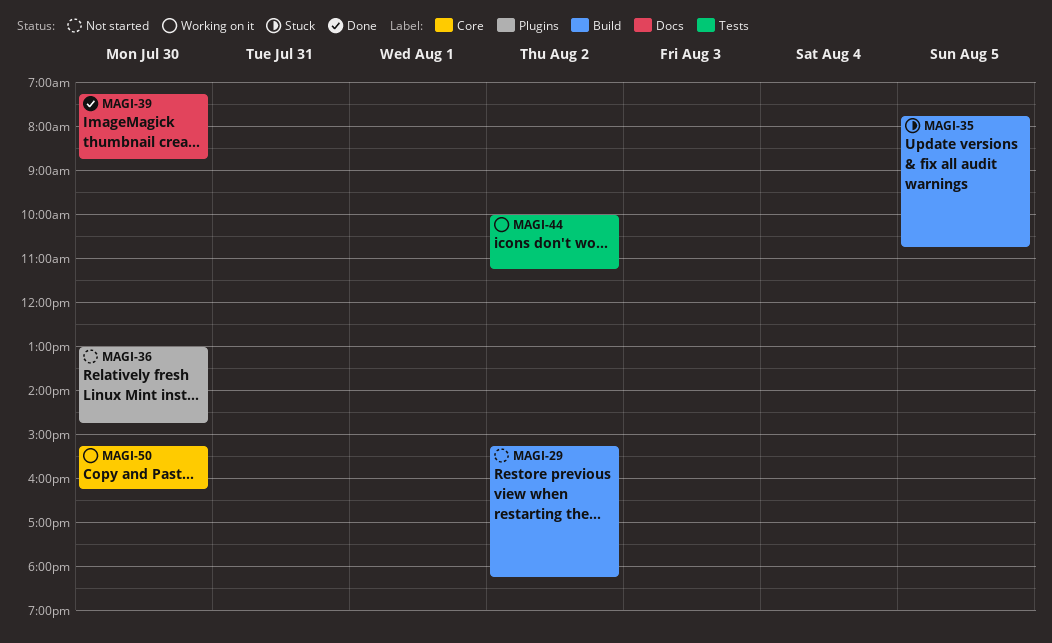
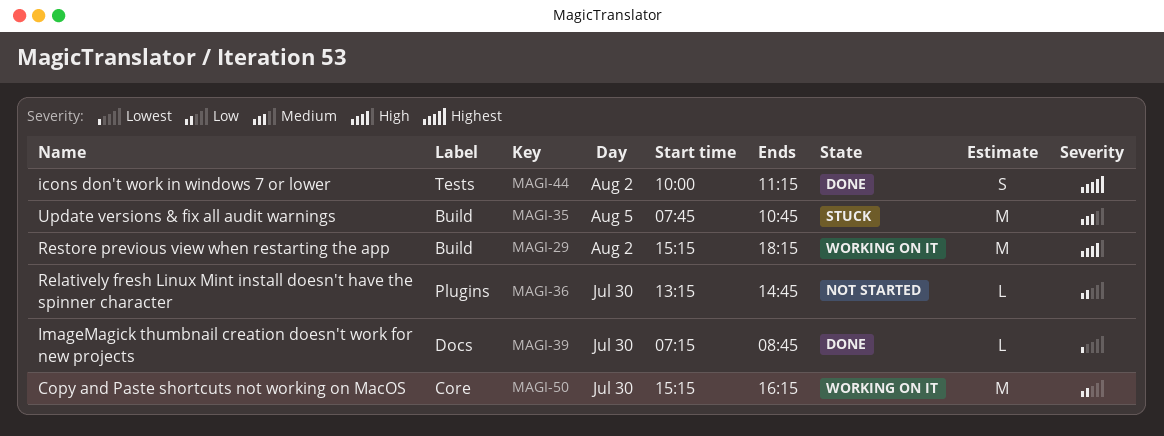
MAGI-29, status: Not started -> Working on it
MAGI-36, begins: 13:00 -> 13:15
MAGI-44, status: Working on it -> Done

